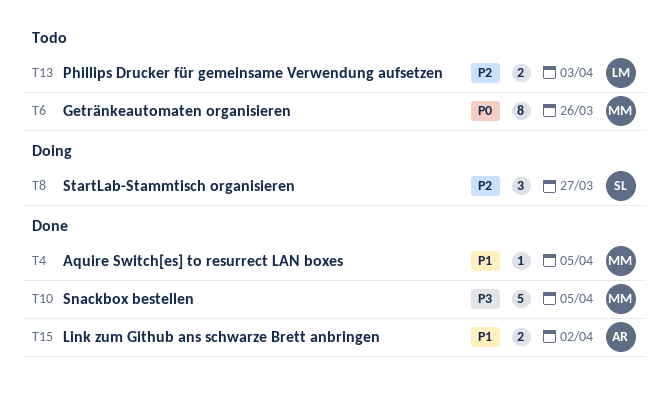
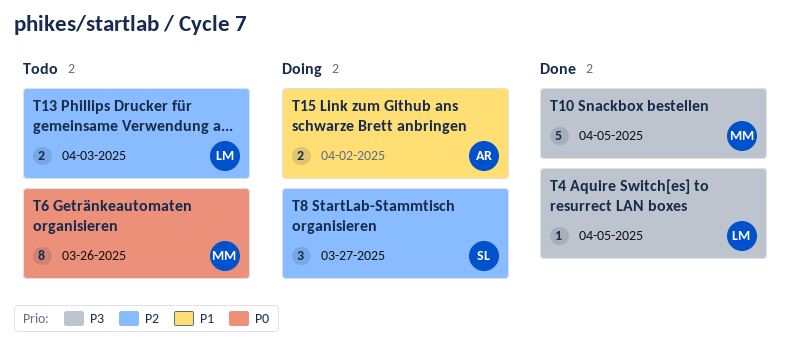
T4, owner: MM -> LM
T4, priority: P1 -> P3
T15, status: Done -> Doing

